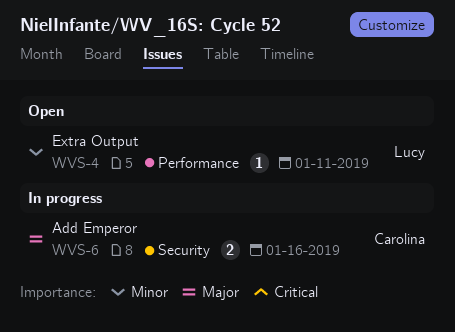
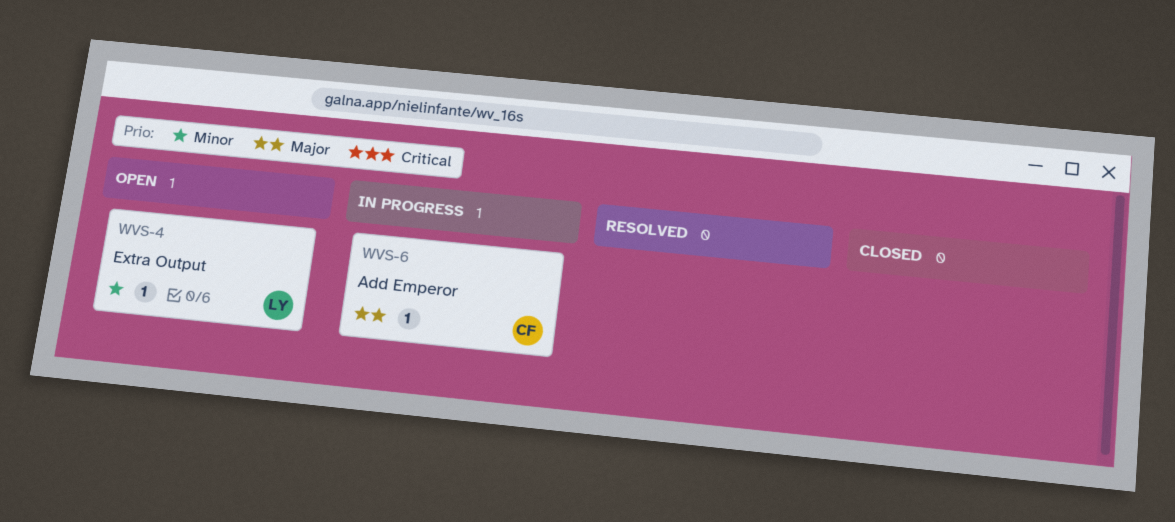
WVS-6, estimate: 2 -> 1

